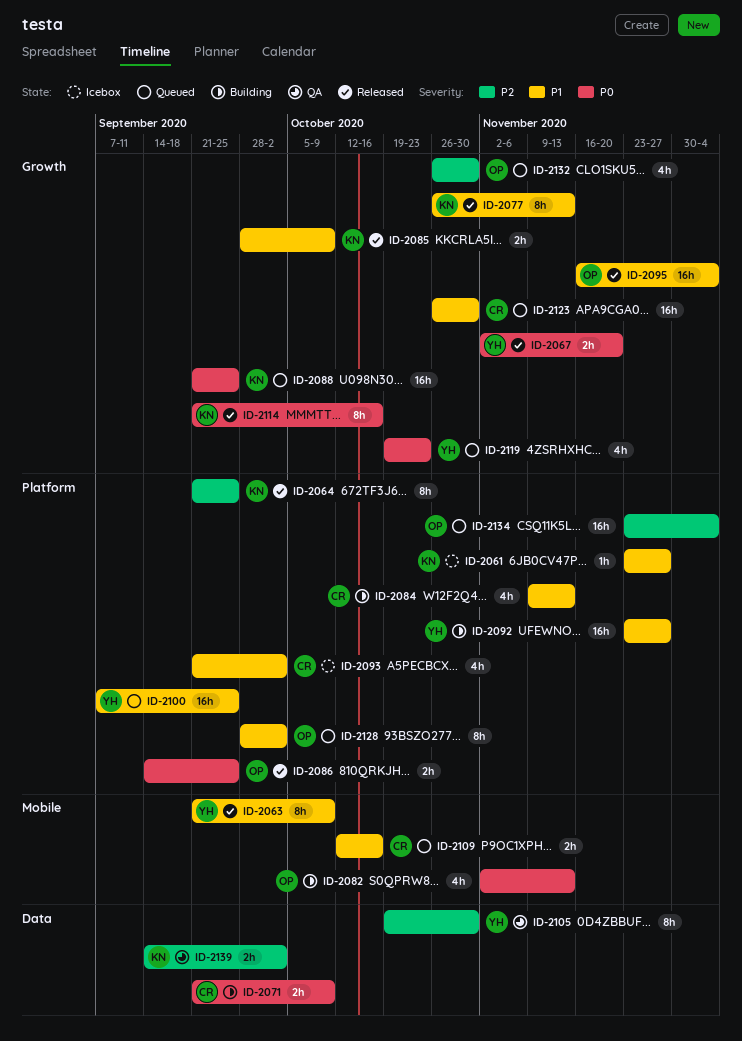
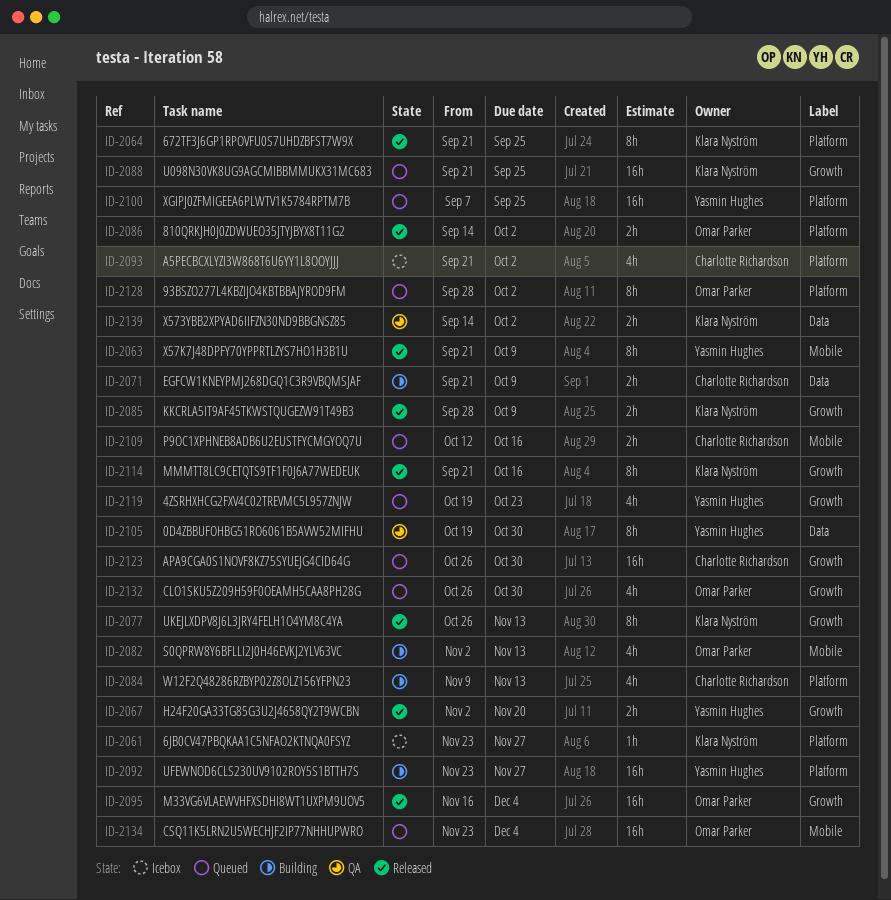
ID-2086, due: Sep 25 -> Oct 2
ID-2134, label: Platform -> Mobile

